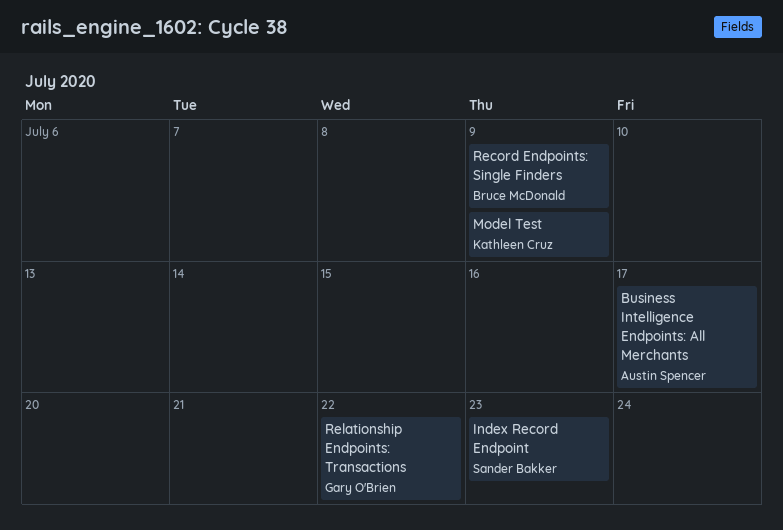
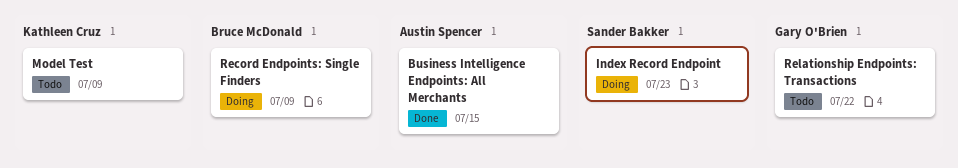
Business Intelligence Endpoints: All Merchants, due: Jul 17 -> Jul 15

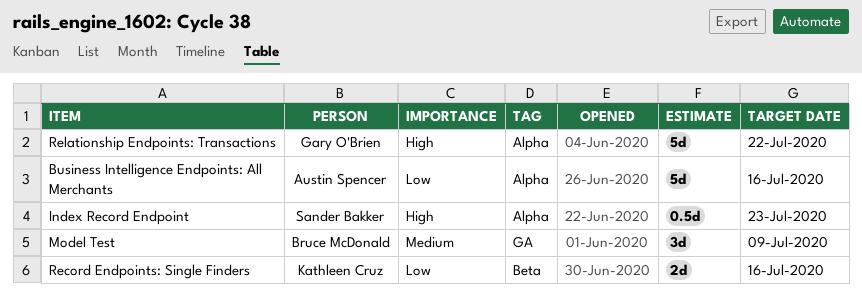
Business Intelligence Endpoints: All Merchants, due: Jul 15 -> Jul 16
Model Test, owner: Kathleen Cruz -> Bruce McDonald
Record Endpoints: Single Finders, owner: Bruce McDonald -> Kathleen Cruz
Record Endpoints: Single Finders, due: Jul 9 -> Jul 16

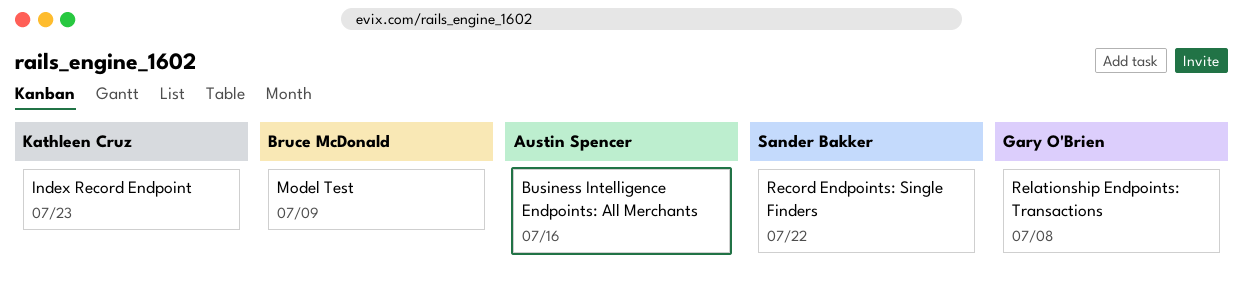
Index Record Endpoint, owner: Sander Bakker -> Kathleen Cruz
Record Endpoints: Single Finders, owner: Kathleen Cruz -> Sander Bakker
Record Endpoints: Single Finders, due: Jul 16 -> Jul 22
Relationship Endpoints: Transactions, due: Jul 22 -> Jul 8

